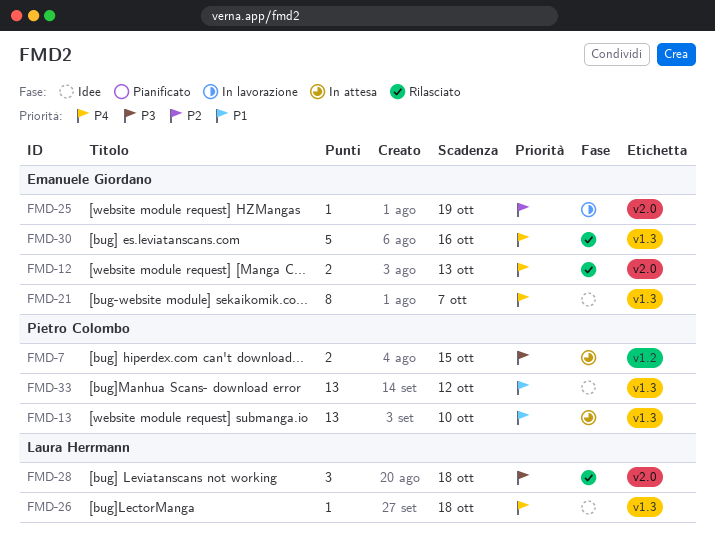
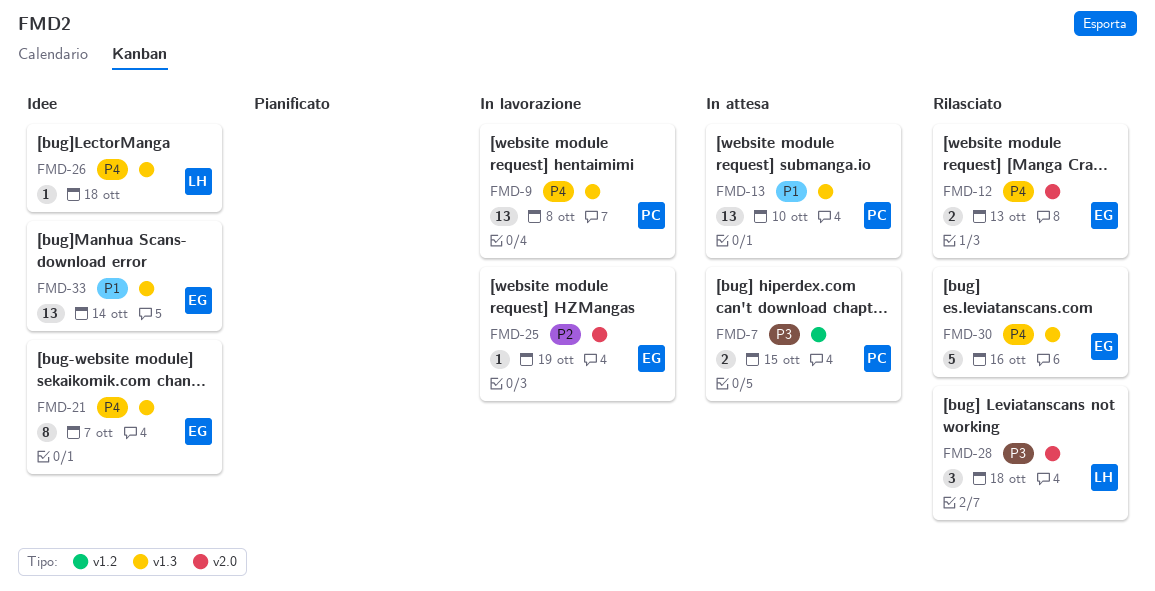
FMD-9: none -> present
FMD-33, owner: Pietro Colombo -> Emanuele Giordano
FMD-33, due: Oct 12 -> Oct 14

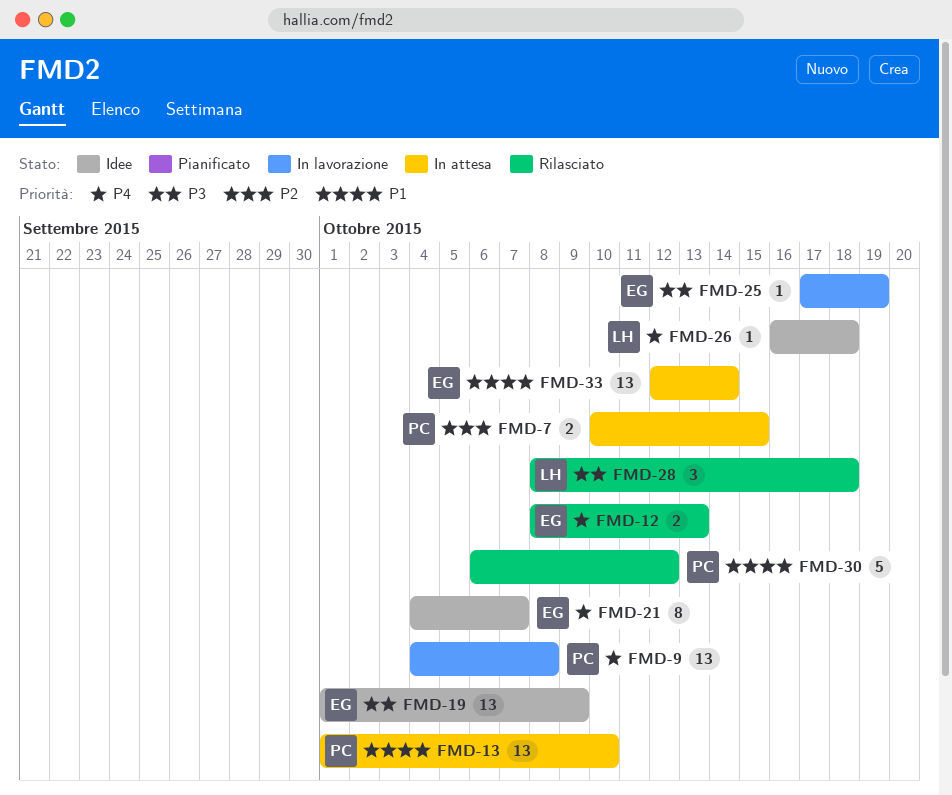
FMD-7, priority: P3 -> P2
FMD-19: none -> present
FMD-25, priority: P2 -> P3
FMD-30, owner: EG -> PC
FMD-30, priority: P4 -> P1
FMD-30, due: Oct 16 -> Oct 12
FMD-33, status: Idee -> In attesa

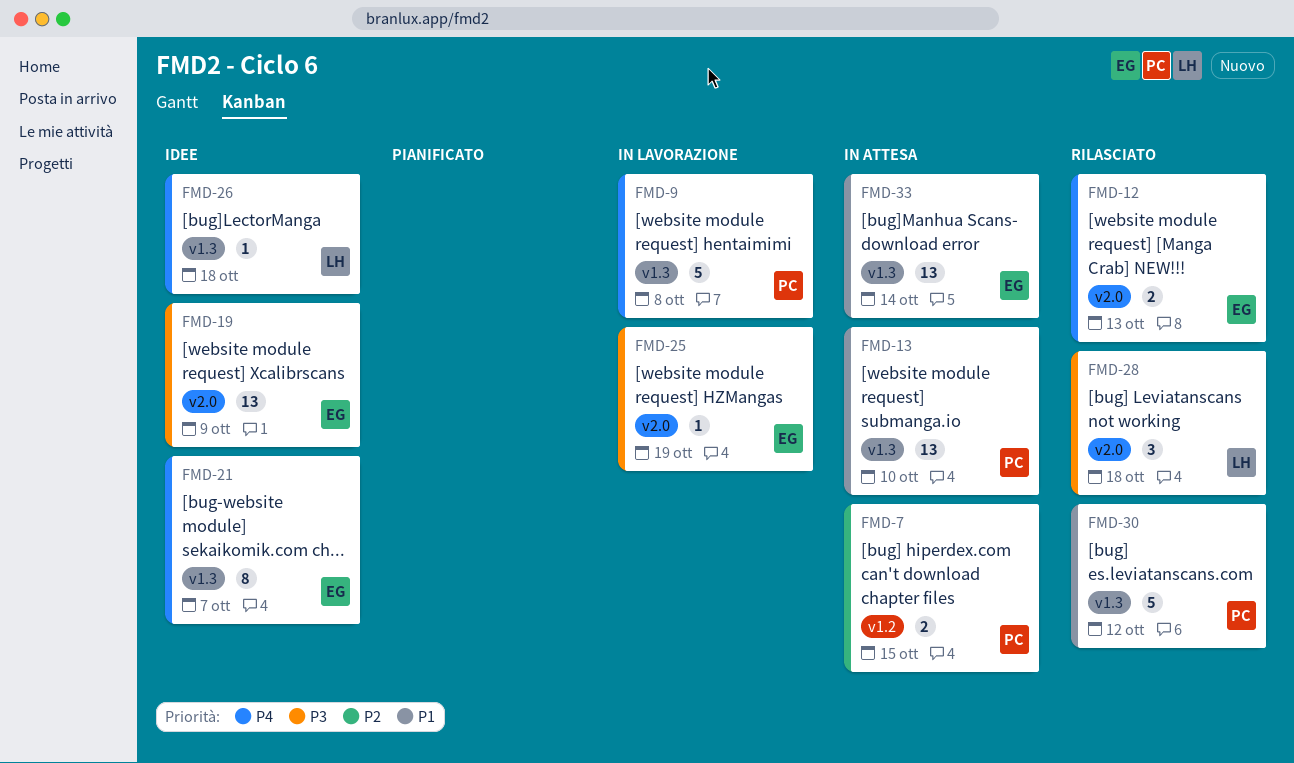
FMD-9, estimate: 13 -> 5

